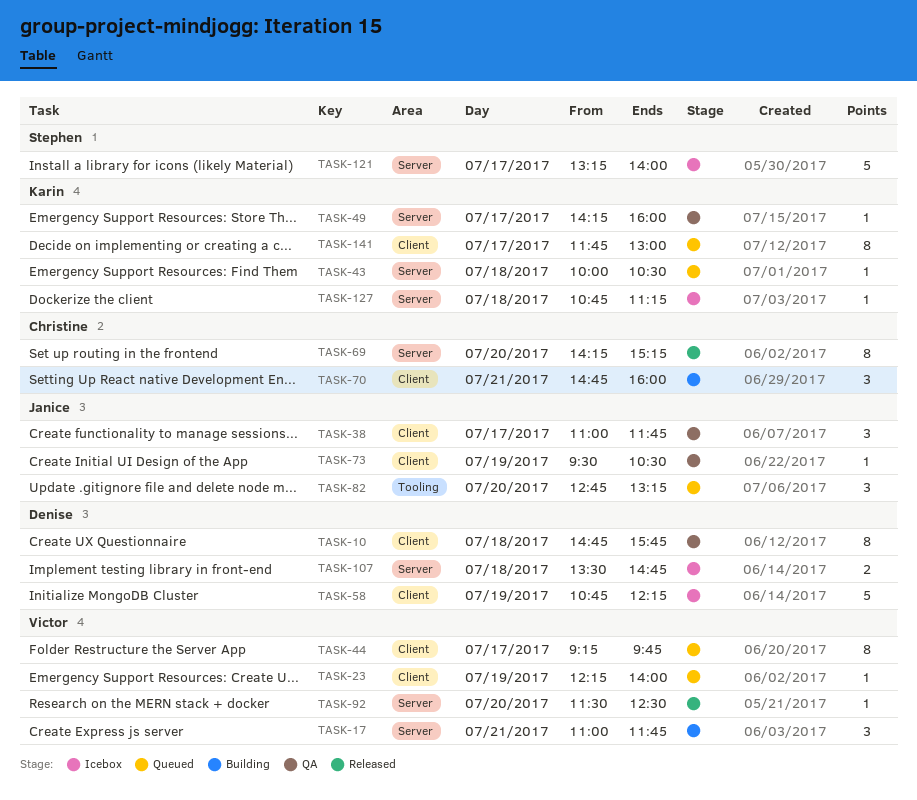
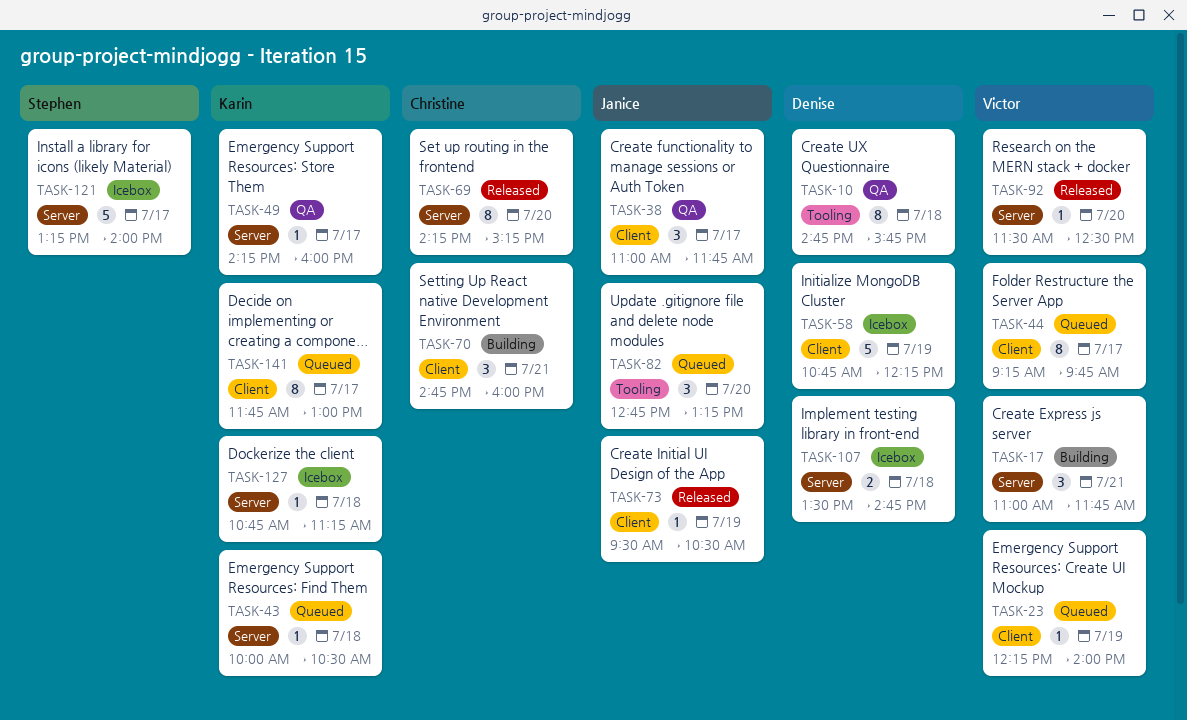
TASK-10, label: Client -> Tooling
TASK-73, status: QA -> Released

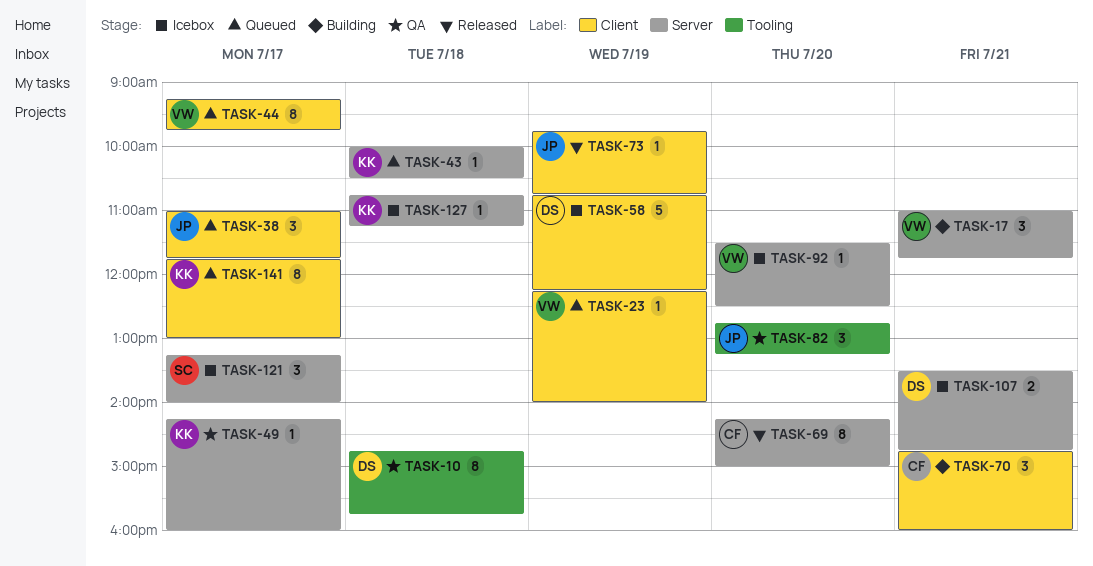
TASK-38, status: QA -> Queued
TASK-69, ends: 15:15 -> 15:00
TASK-73, begins: 09:30 -> 09:45
TASK-73, ends: 10:30 -> 10:45
TASK-82, status: Queued -> QA
TASK-92, status: Released -> Icebox
TASK-107, day: Jul 18 -> Jul 21
TASK-121, estimate: 5 -> 3

